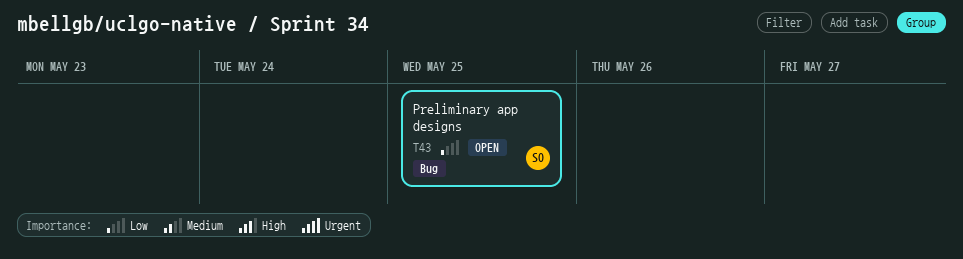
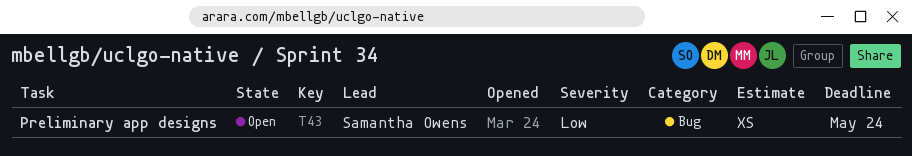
T43, due: May 25 -> May 24

